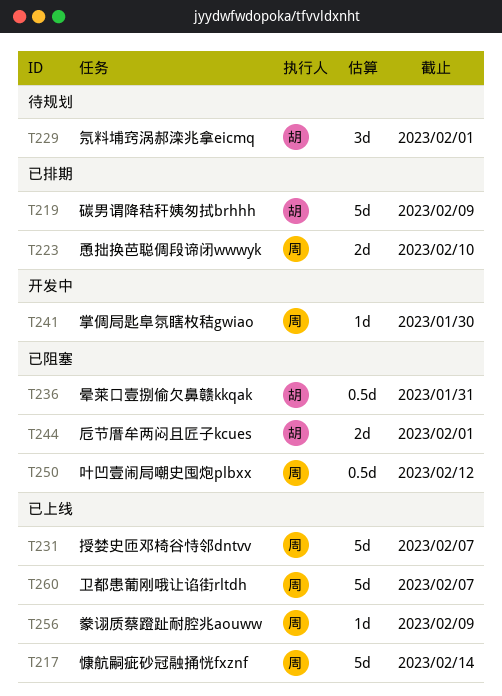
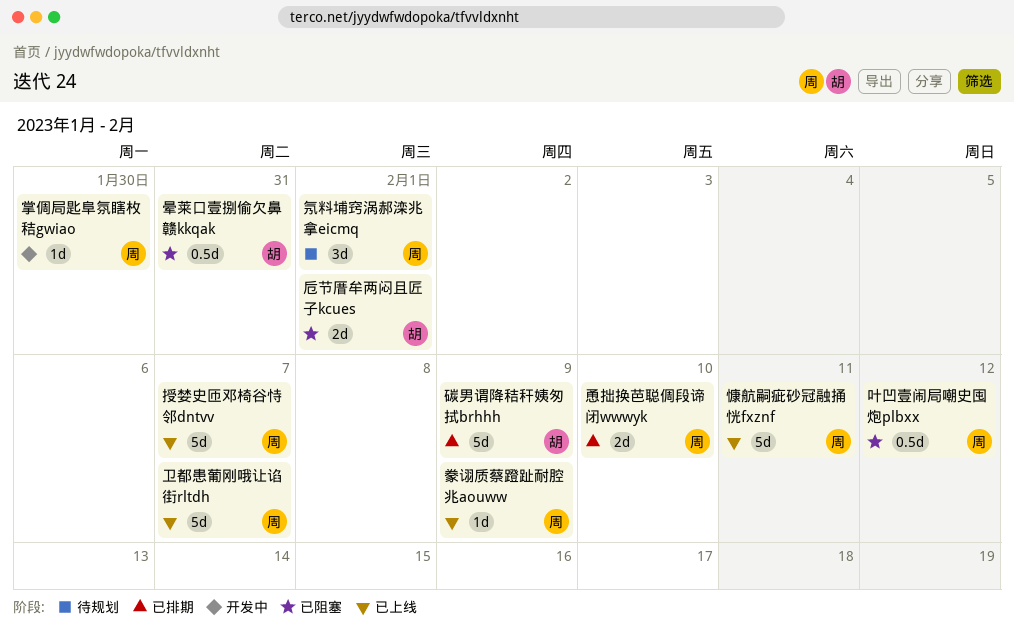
慷航嗣疵砂冠融捅恍fxznf, due: Feb 14 -> Feb 11
氖料埔窍涡郝滦兆拿eicmq, owner: 胡 -> 周

